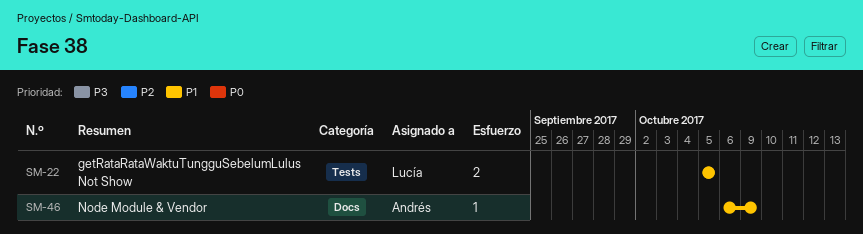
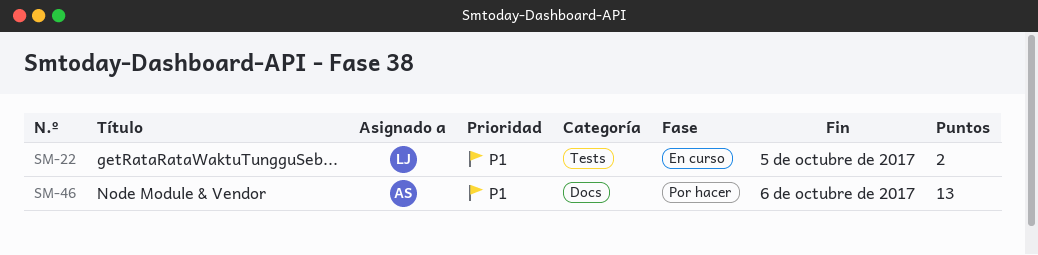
SM-46, estimate: 1 -> 13
SM-46, due: Oct 9 -> Oct 6

